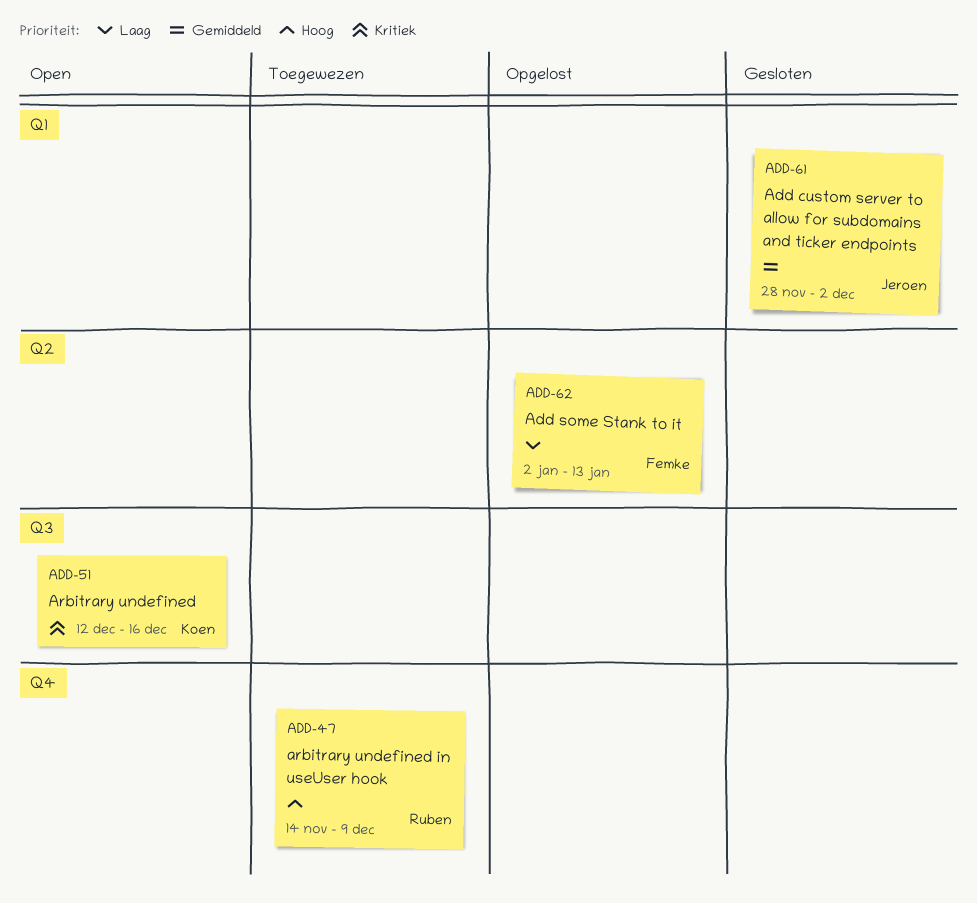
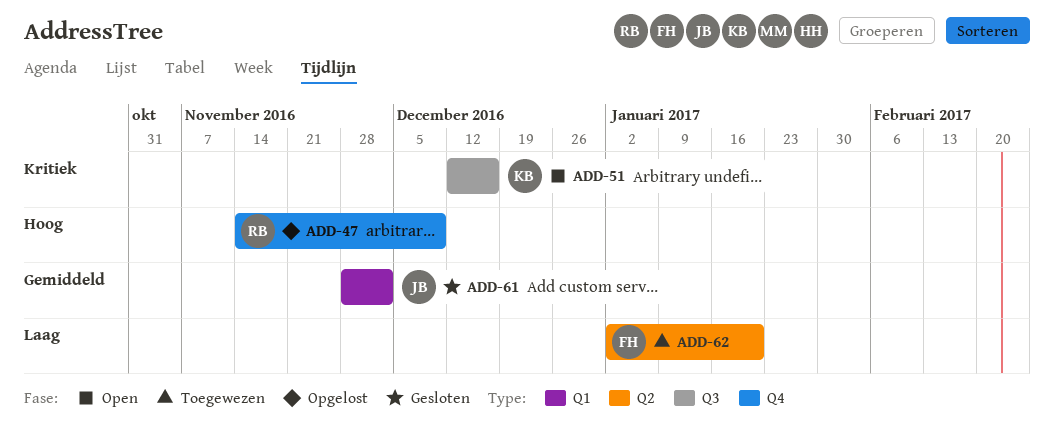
ADD-47, status: Toegewezen -> Opgelost
ADD-62, status: Opgelost -> Toegewezen
ADD-62, due: Jan 13 -> Jan 20

